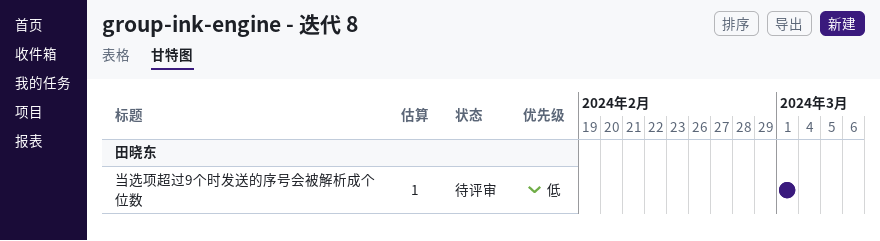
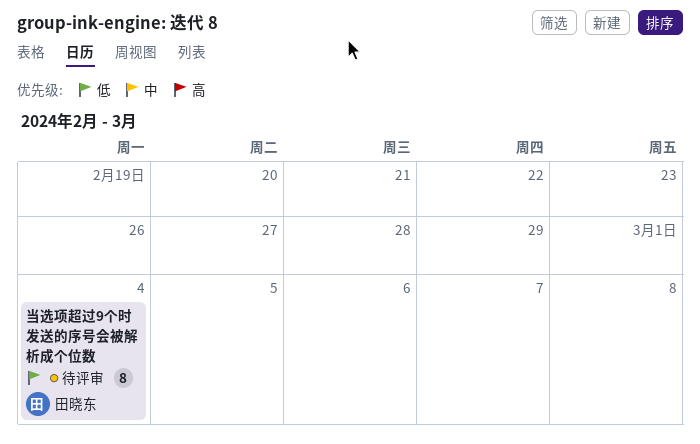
当选项超过9个时发送的序号会被解析成个位数, estimate: 1 -> 8
当选项超过9个时发送的序号会被解析成个位数, due: Mar 1 -> Mar 4

